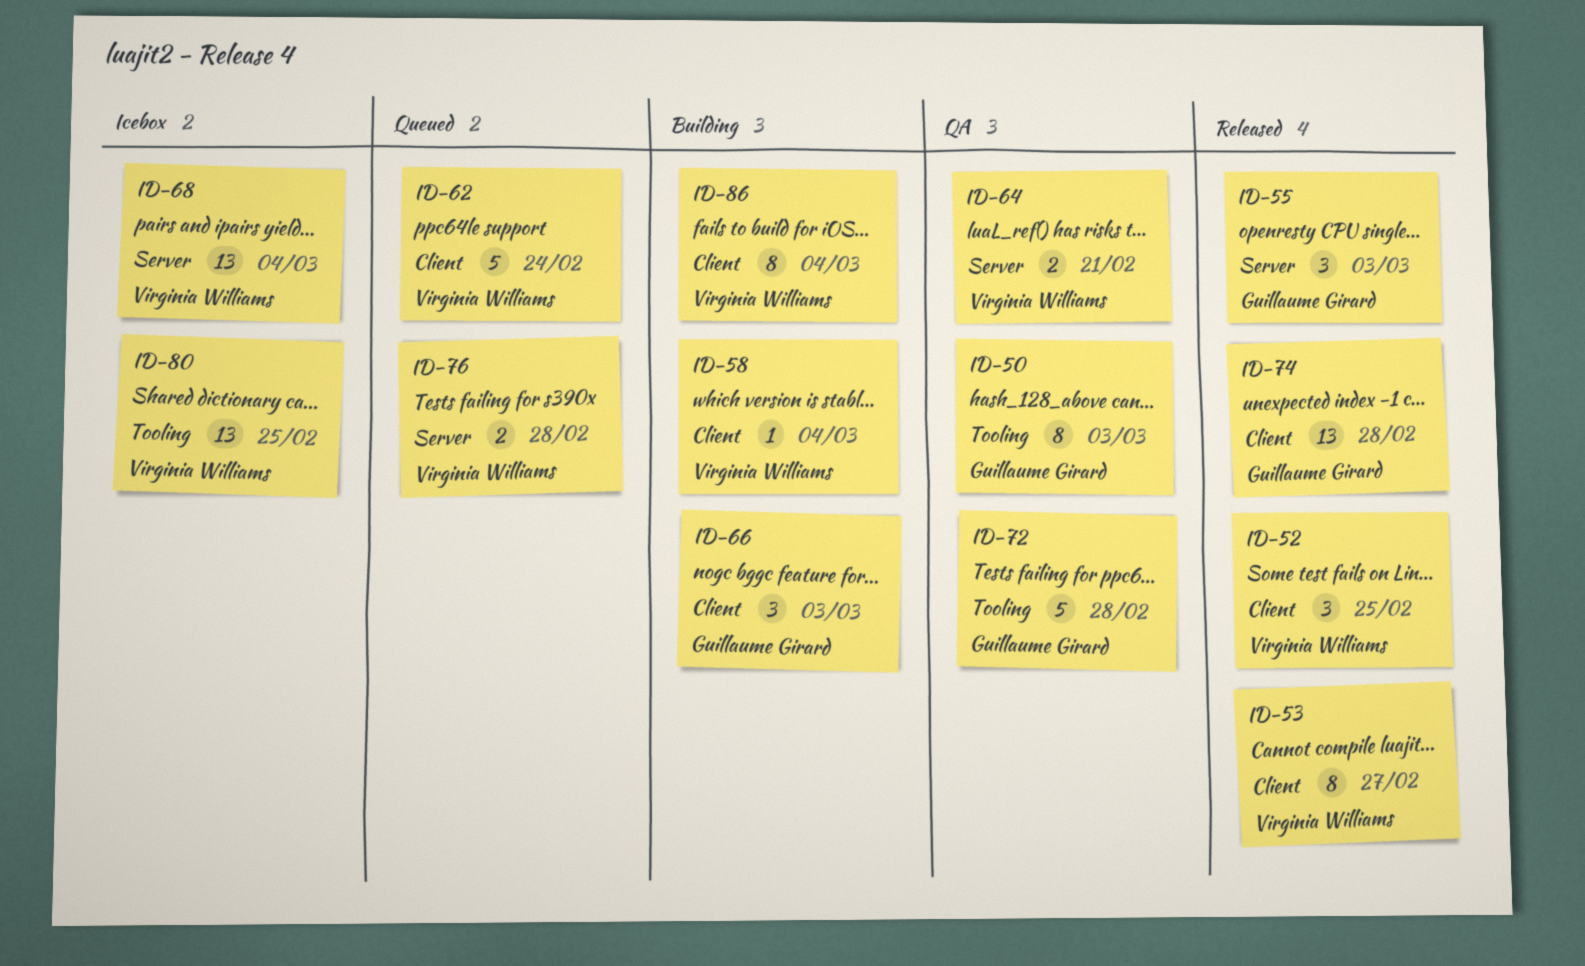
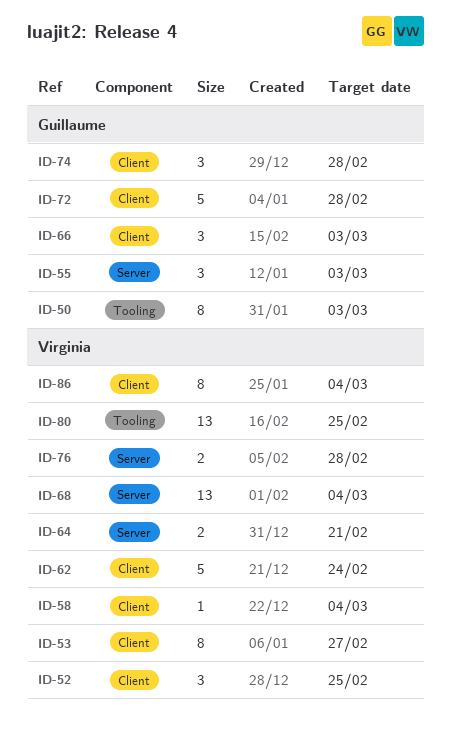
ID-72, label: Tooling -> Client
ID-74, estimate: 13 -> 3

